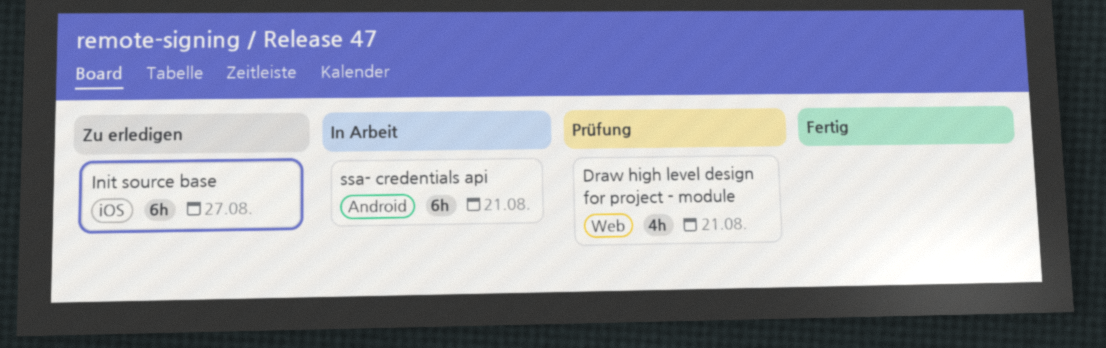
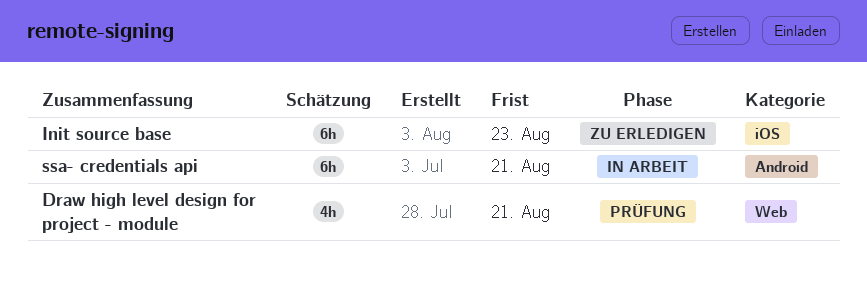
Init source base, due: Aug 27 -> Aug 23

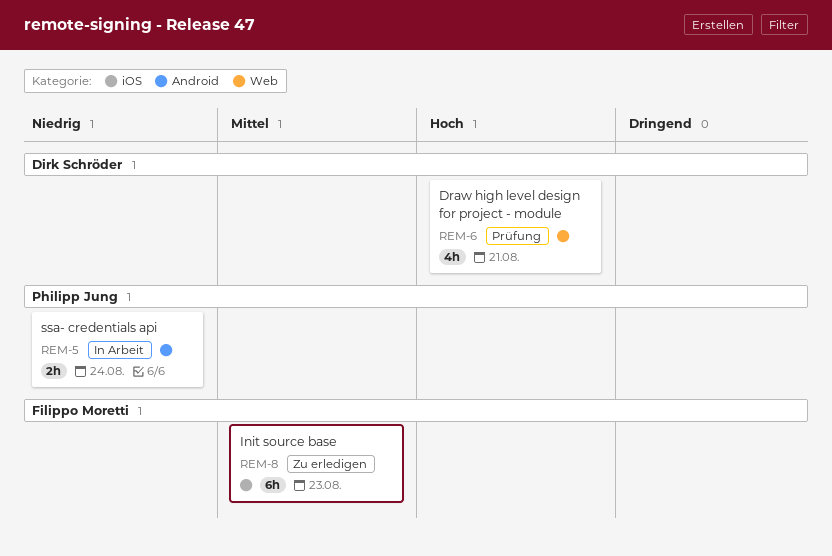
ssa- credentials api, estimate: 6h -> 2h
ssa- credentials api, due: Aug 21 -> Aug 24

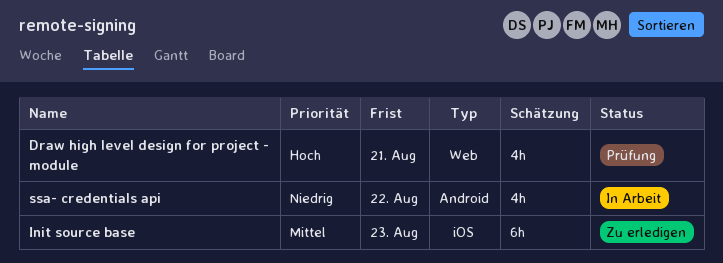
ssa- credentials api, estimate: 2h -> 4h
ssa- credentials api, due: Aug 24 -> Aug 22

